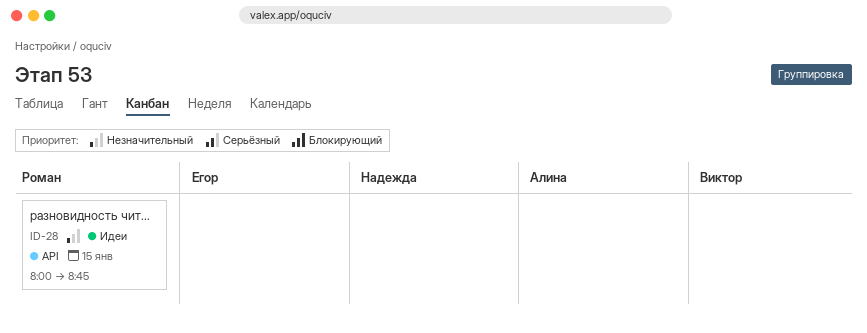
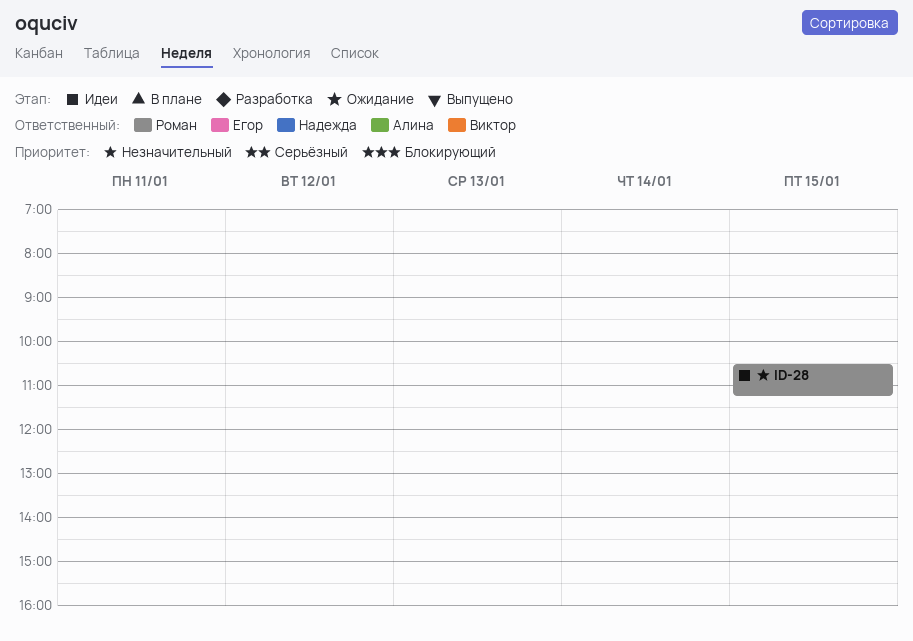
ID-28, begins: 08:00 -> 10:30
ID-28, ends: 08:45 -> 11:15

